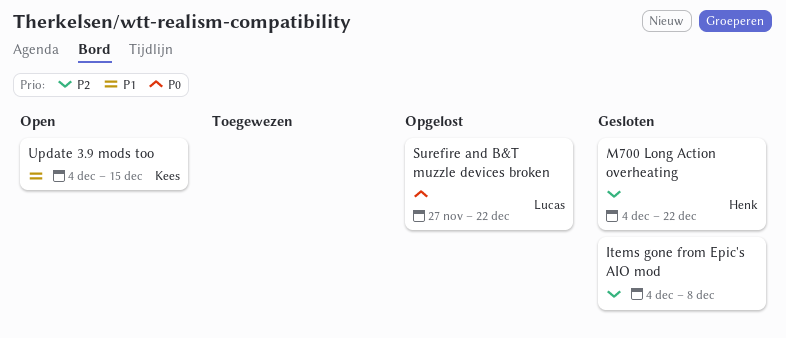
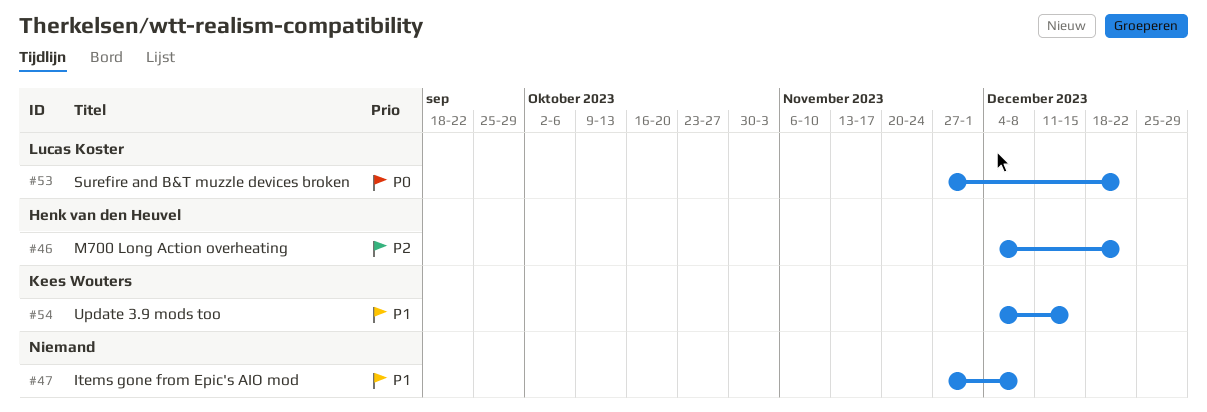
Items gone from Epic's AIO mod, priority: P2 -> P1
Items gone from Epic's AIO mod, start: Dec 4 -> Nov 27

